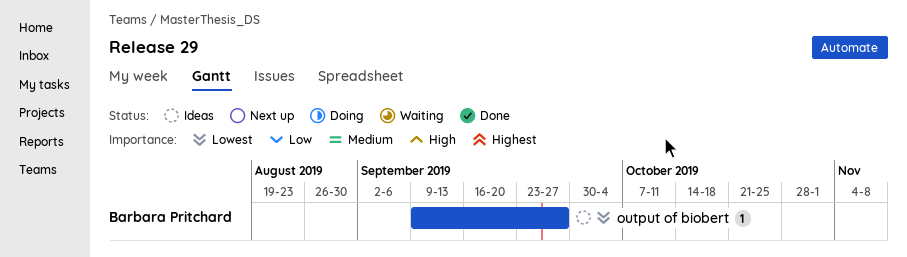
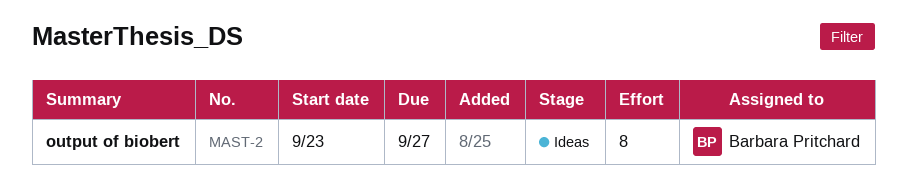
output of biobert, estimate: 1 -> 8
output of biobert, start: Sep 9 -> Sep 23

